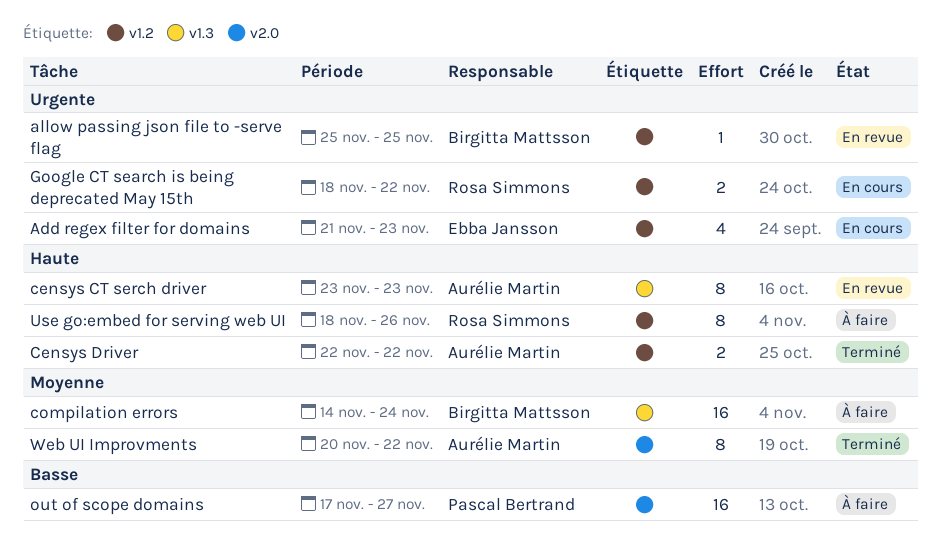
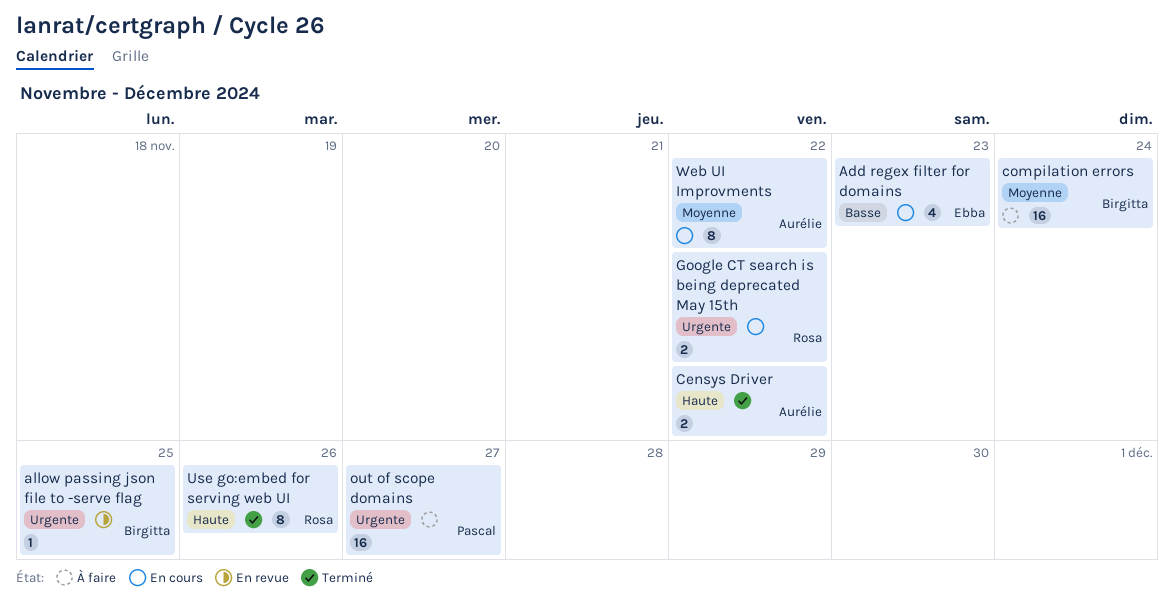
Add regex filter for domains, priority: Urgente -> Basse
censys CT serch driver: present -> none
out of scope domains, priority: Basse -> Urgente
Use go:embed for serving web UI, status: À faire -> Terminé
Web UI Improvments, status: Terminé -> En cours

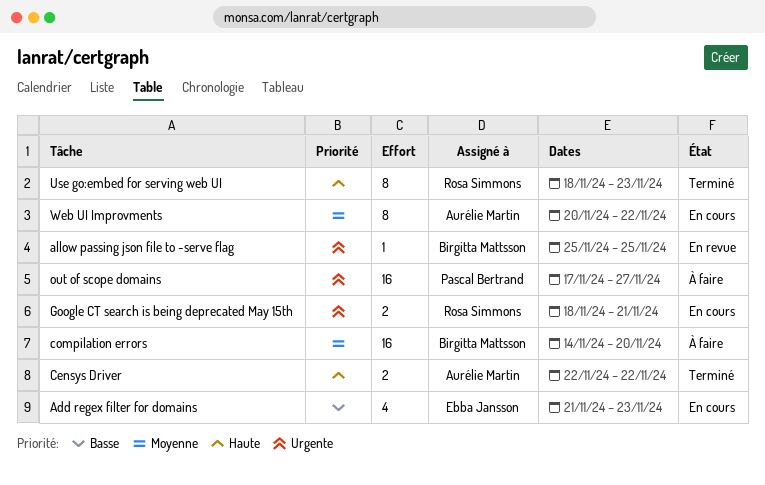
compilation errors, due: Nov 24 -> Nov 20
Google CT search is being deprecated May 15th, due: Nov 22 -> Nov 21
Use go:embed for serving web UI, due: Nov 26 -> Nov 23

